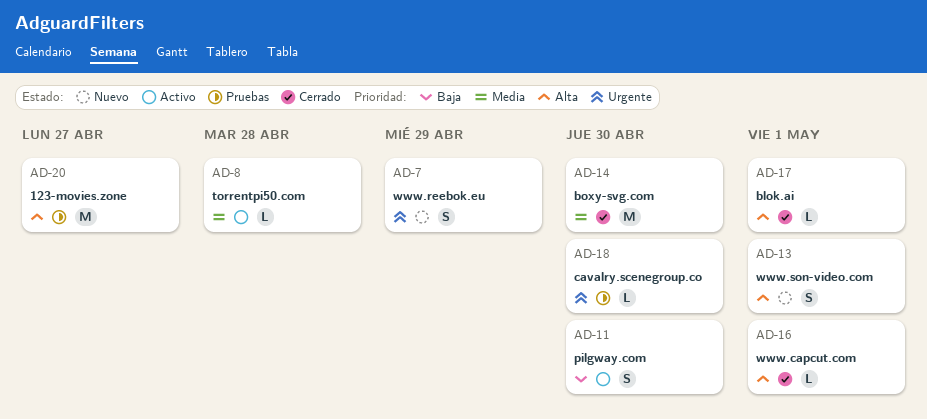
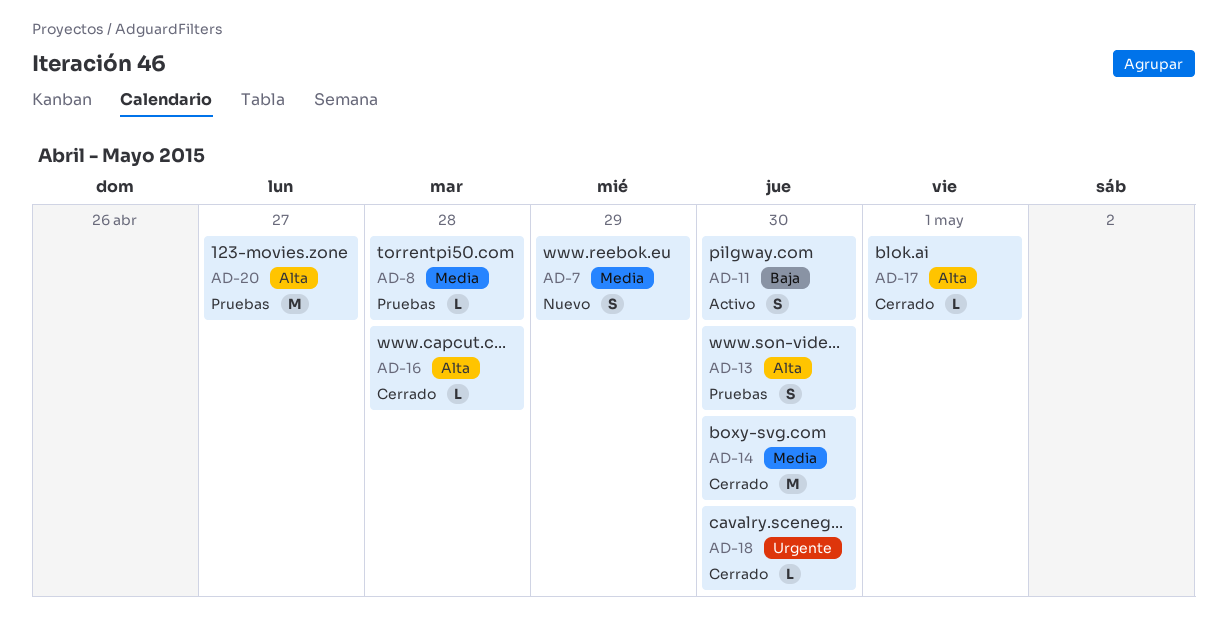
AD-7, priority: Urgente -> Media
AD-8, status: Activo -> Pruebas
AD-13, status: Nuevo -> Pruebas
AD-13, due: May 1 -> Apr 30
AD-16, due: May 1 -> Apr 28
AD-18, status: Pruebas -> Cerrado

